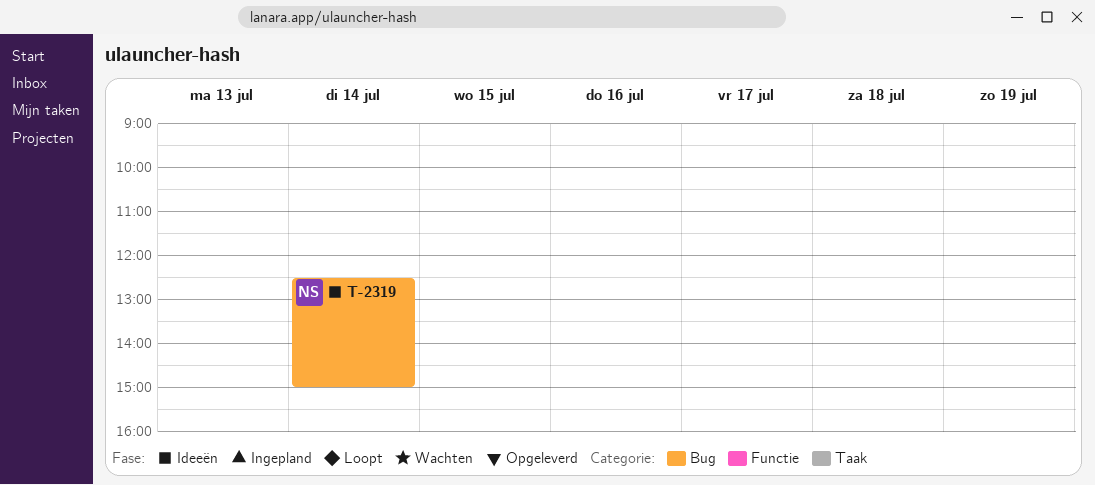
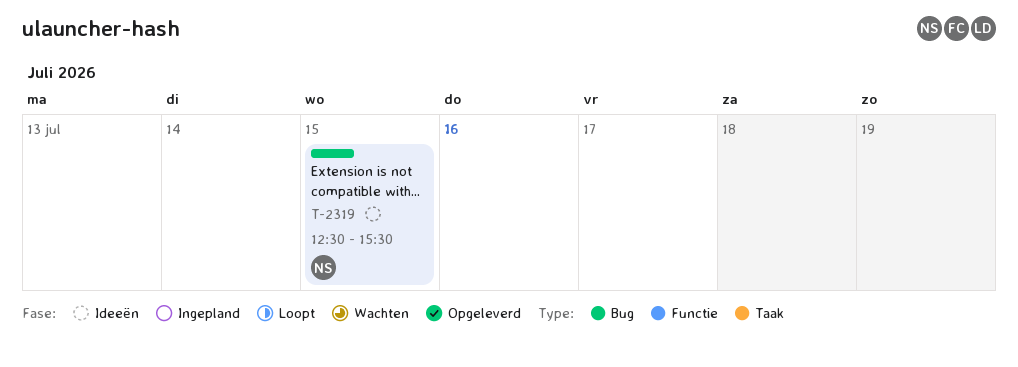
T-2319, day: Jul 14 -> Jul 15
T-2319, ends: 15:00 -> 15:30

